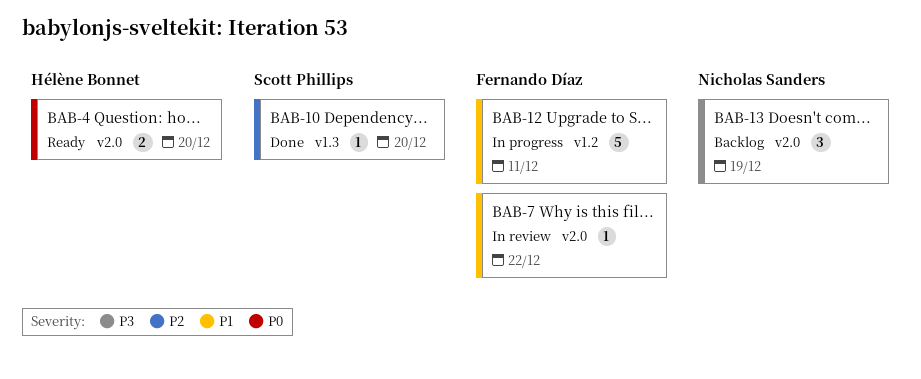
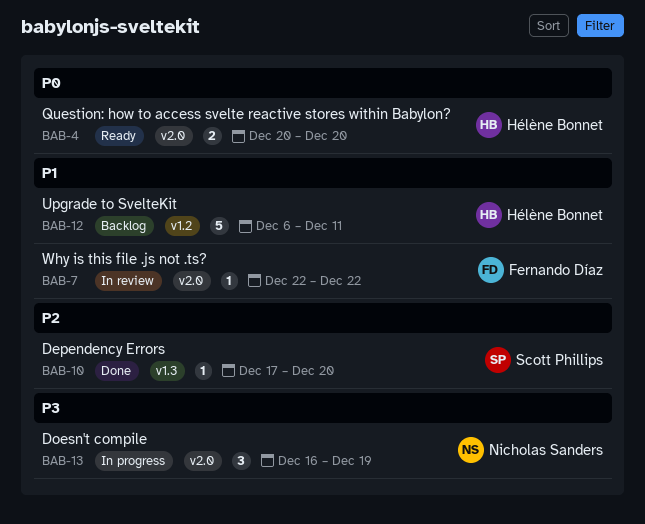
BAB-12, status: In progress -> Backlog
BAB-12, owner: Fernando Díaz -> Hélène Bonnet
BAB-13, status: Backlog -> In progress

